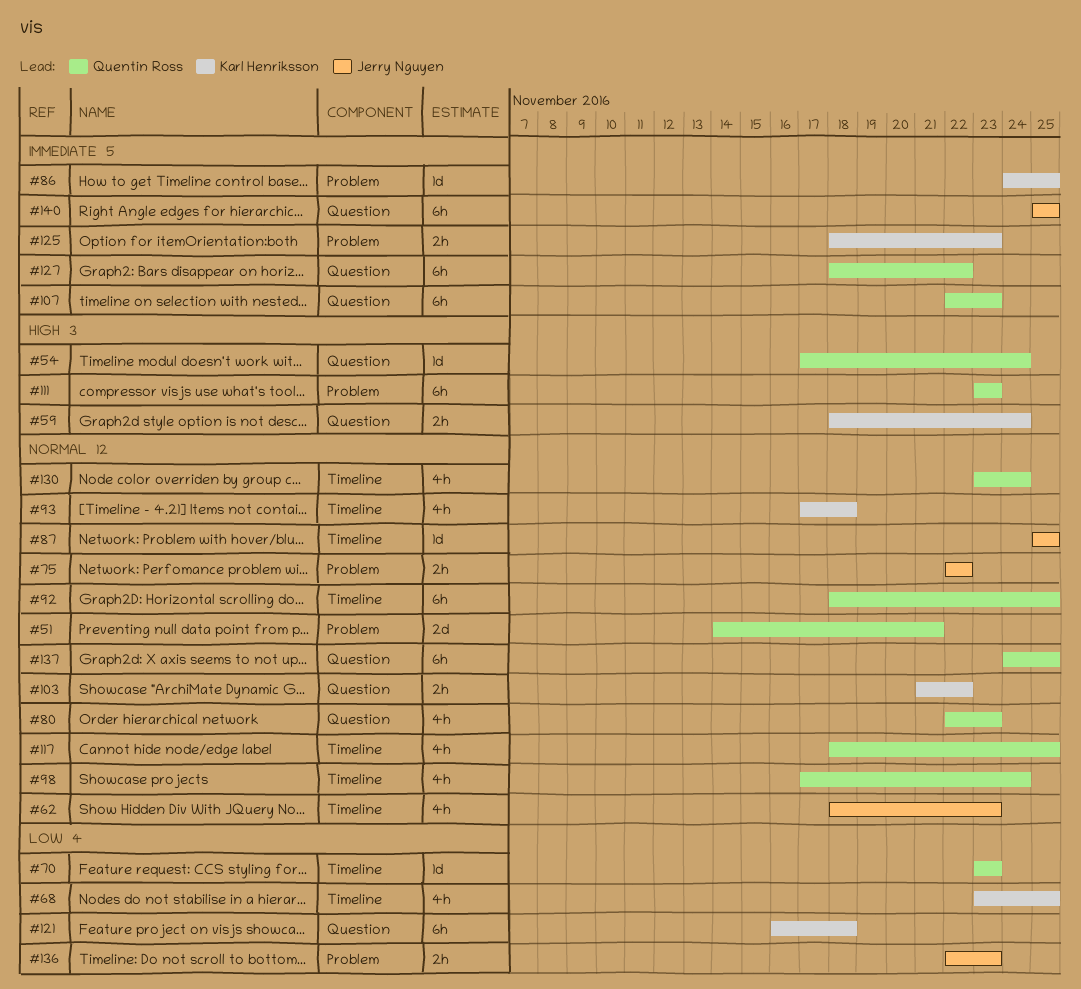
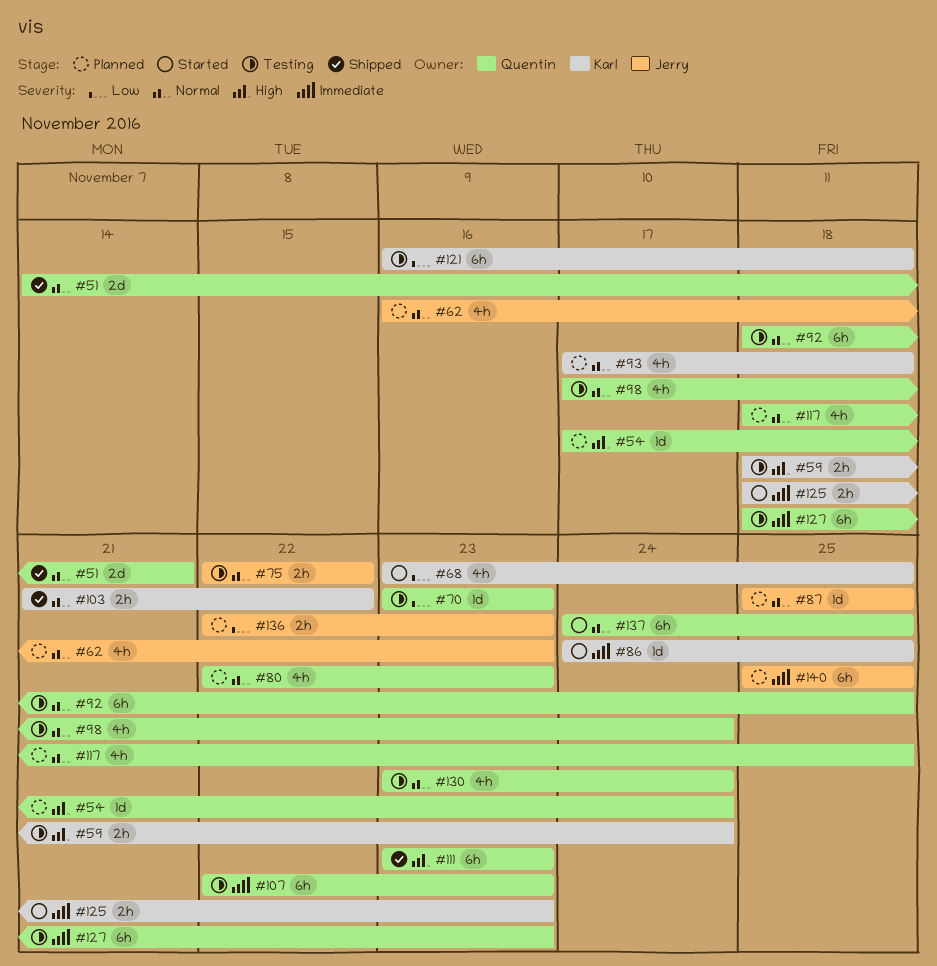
#62, start: Nov 18 -> Nov 16
#127, due: Nov 22 -> Nov 23

